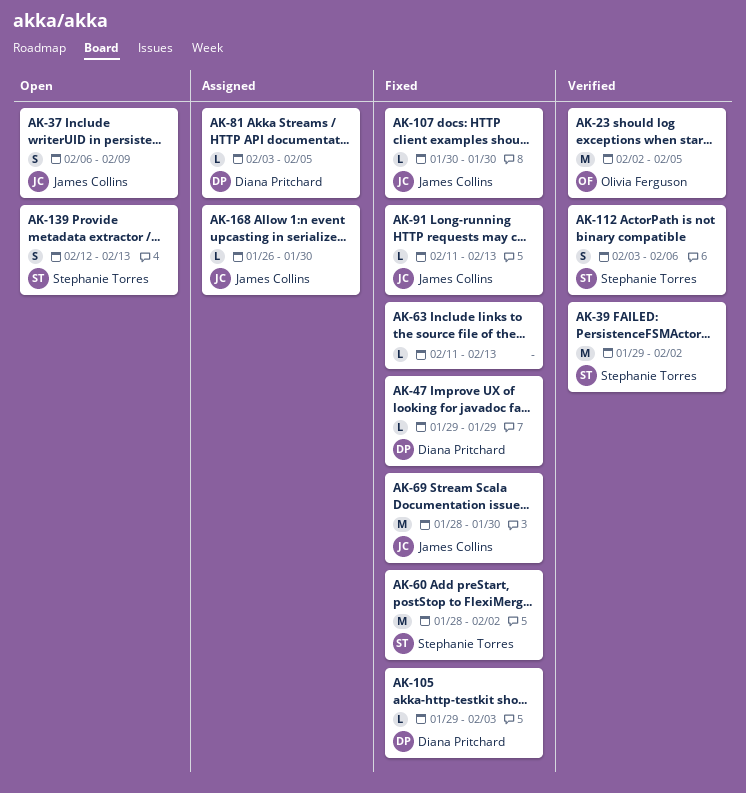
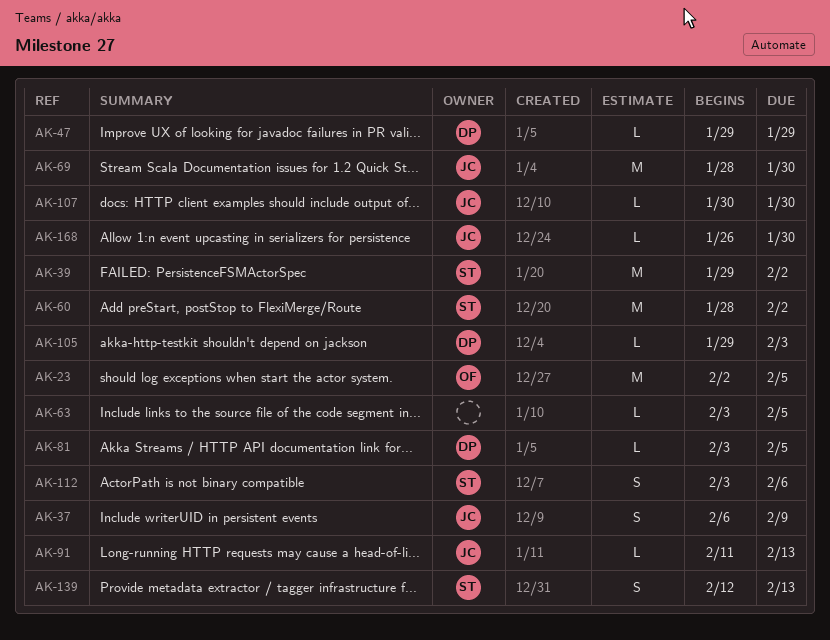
AK-63, start: Feb 11 -> Feb 3
AK-63, due: Feb 13 -> Feb 5

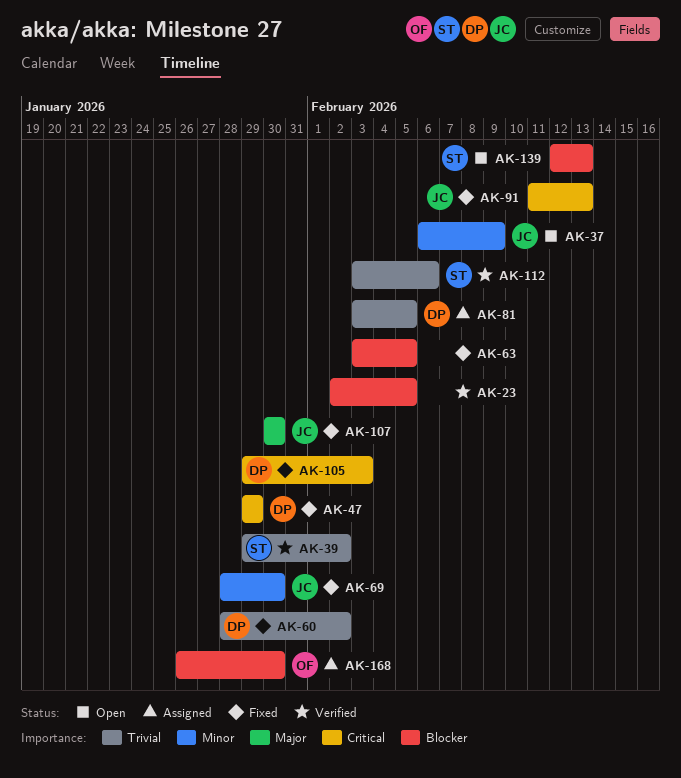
AK-23, owner: OF -> none
AK-60, owner: ST -> DP
AK-168, owner: JC -> OF

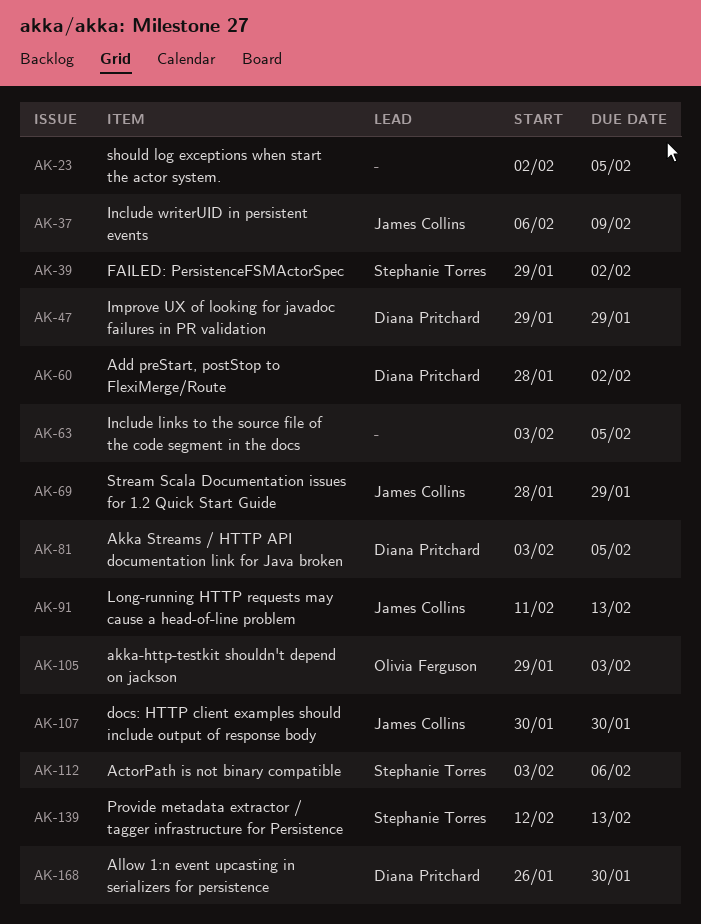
AK-69, due: Jan 30 -> Jan 29
AK-105, owner: Diana Pritchard -> Olivia Ferguson
AK-168, owner: Olivia Ferguson -> Diana Pritchard

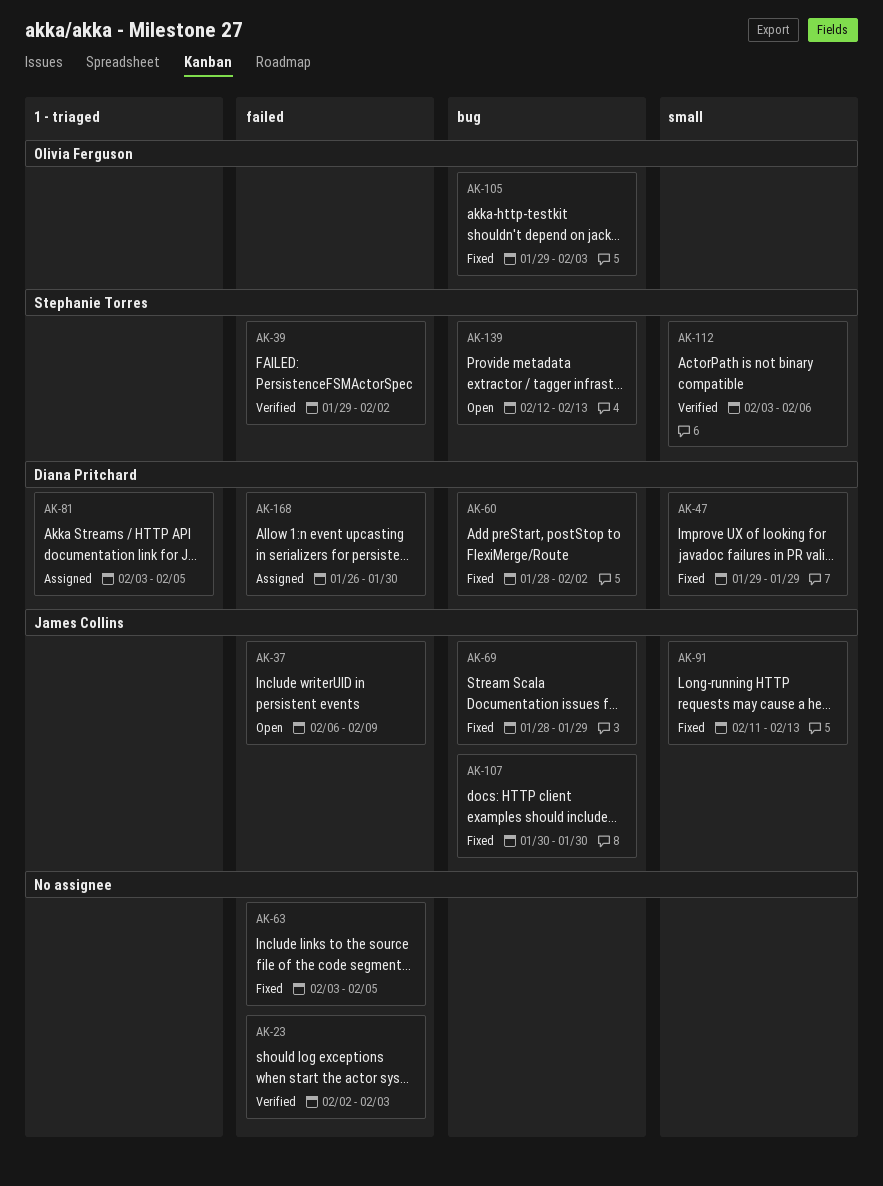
AK-23, due: Feb 5 -> Feb 3

